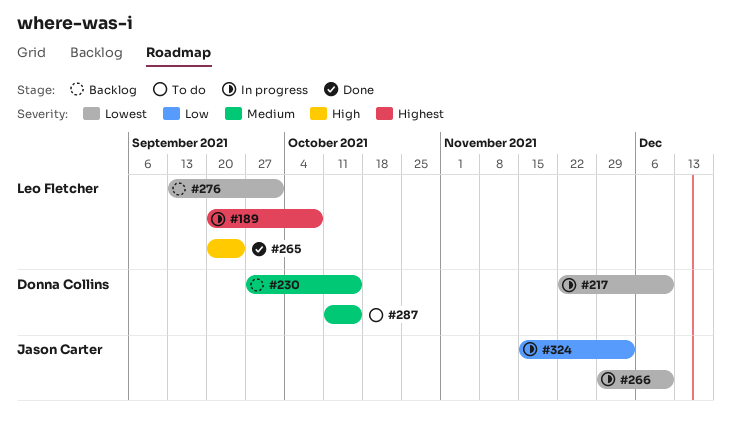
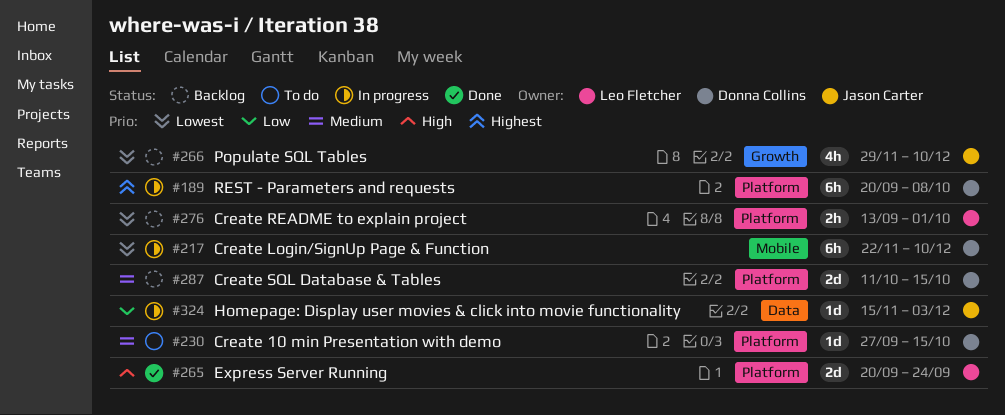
#189, owner: Leo Fletcher -> Donna Collins
#230, status: Backlog -> To do
#266, status: In progress -> Backlog
#287, status: To do -> Backlog

